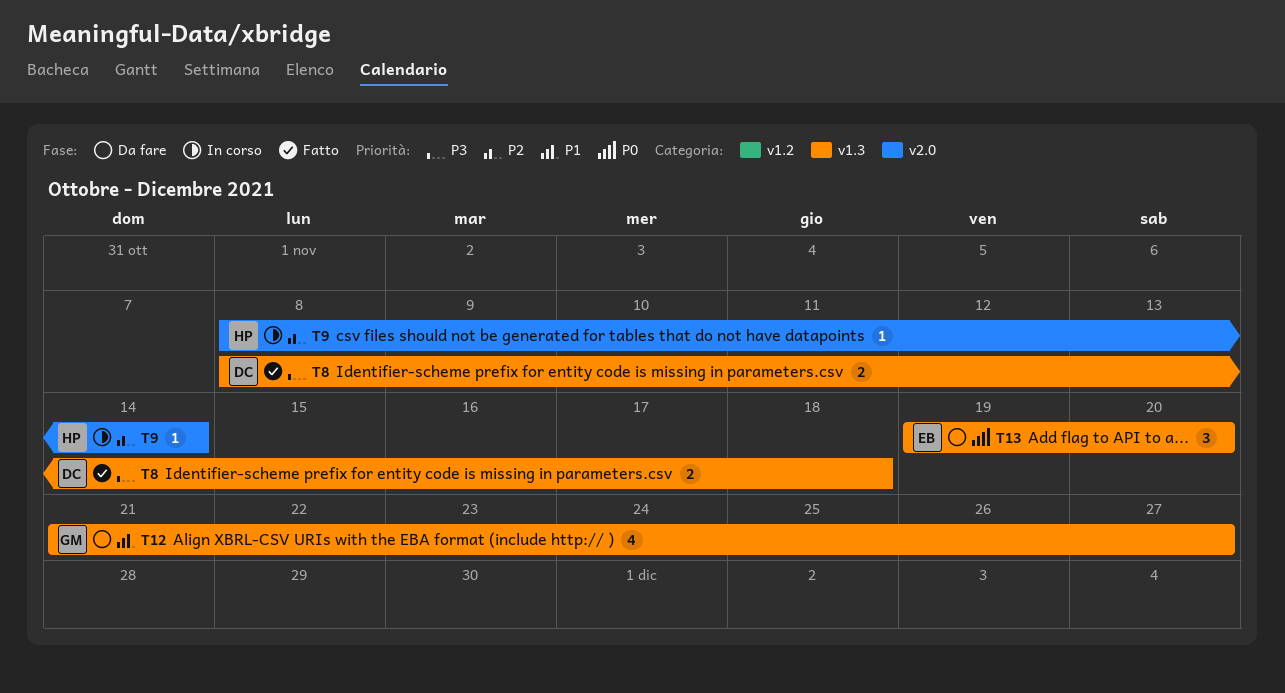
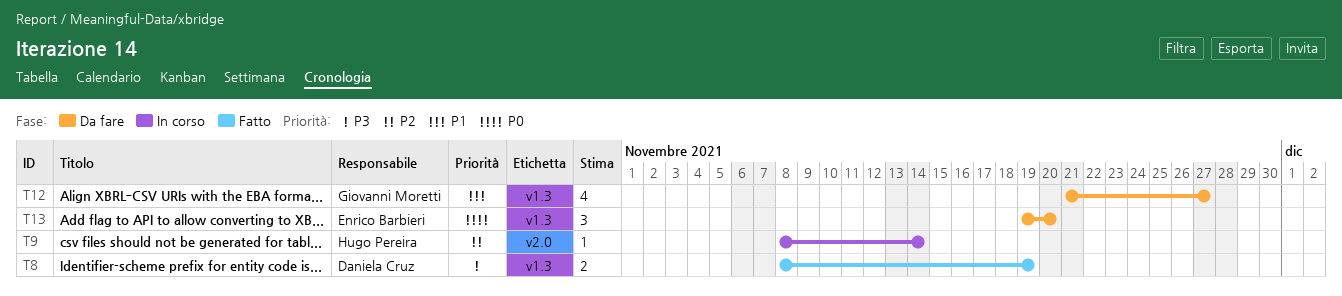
T8, due: Nov 18 -> Nov 19

